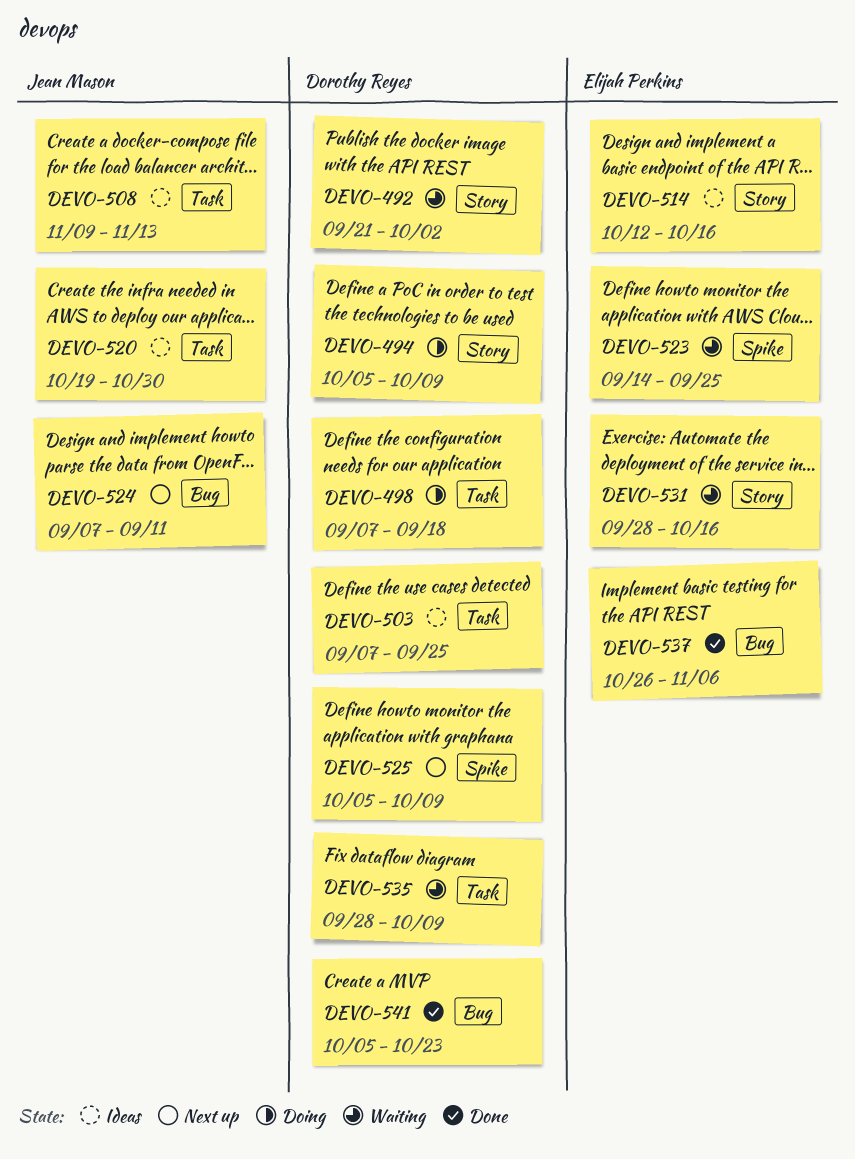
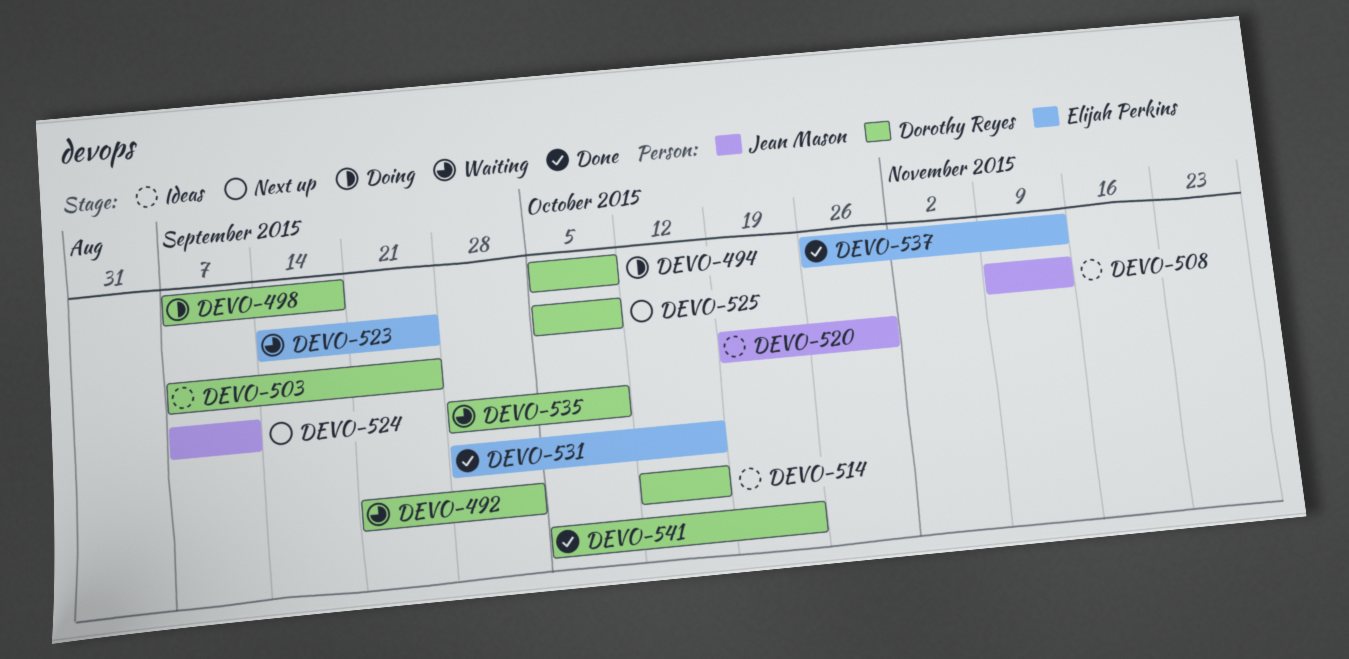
DEVO-514, owner: Elijah Perkins -> Dorothy Reyes
DEVO-531, status: Waiting -> Done
DEVO-537, due: Nov 6 -> Nov 13

